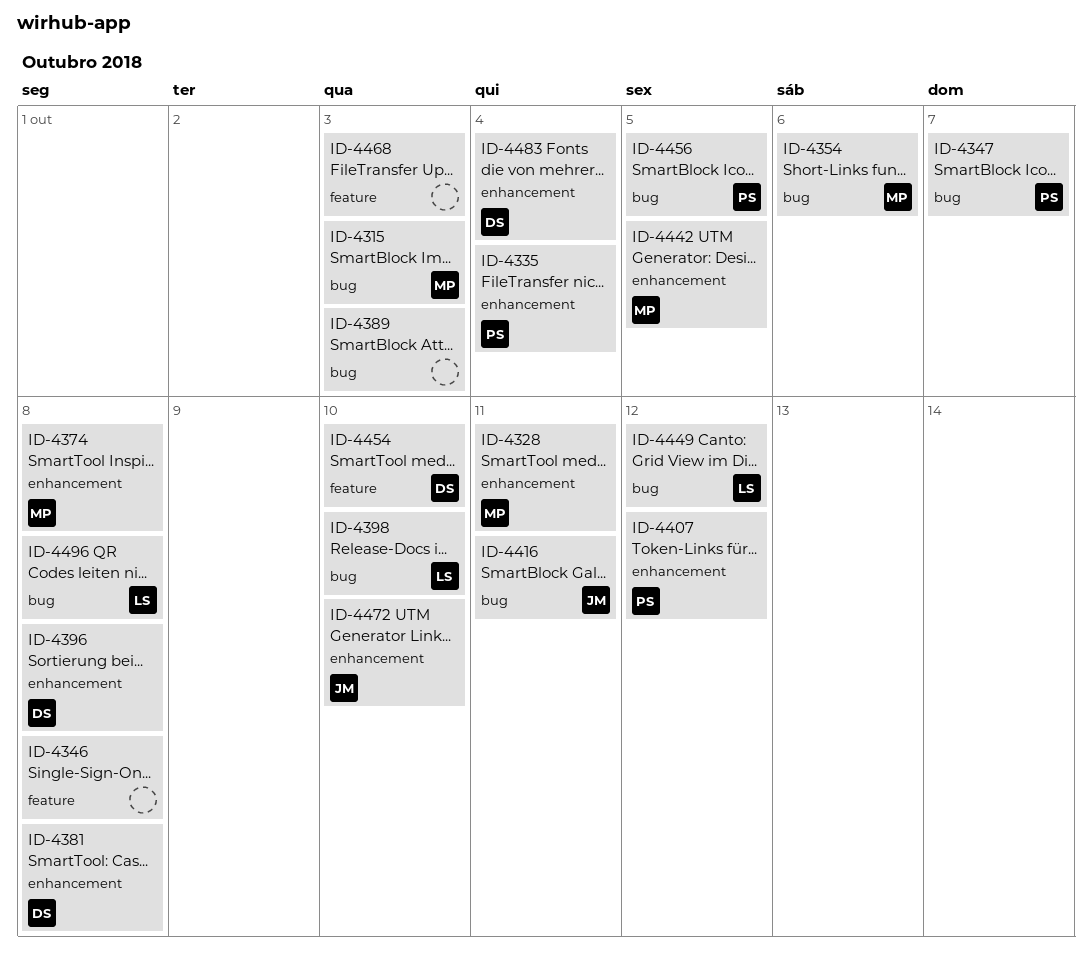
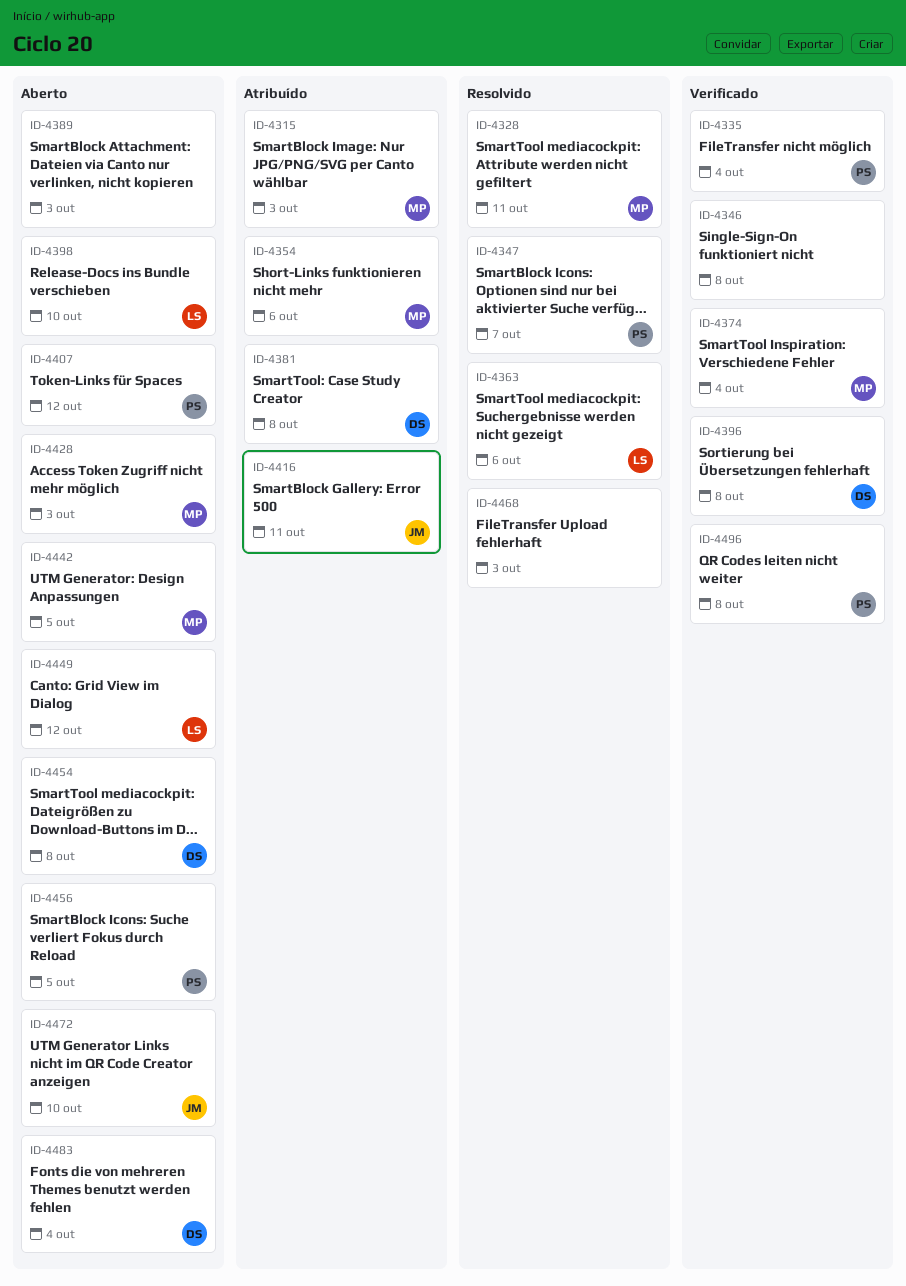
ID-4363: none -> present
ID-4374, due: Oct 8 -> Oct 4
ID-4428: none -> present
ID-4454, due: Oct 10 -> Oct 8
ID-4496, owner: LS -> PS

